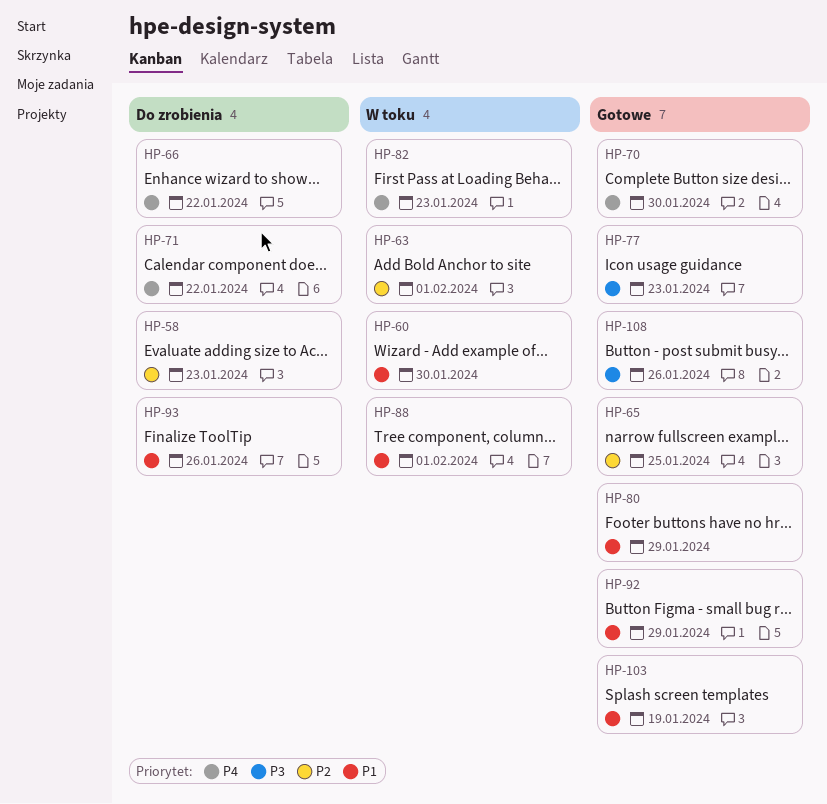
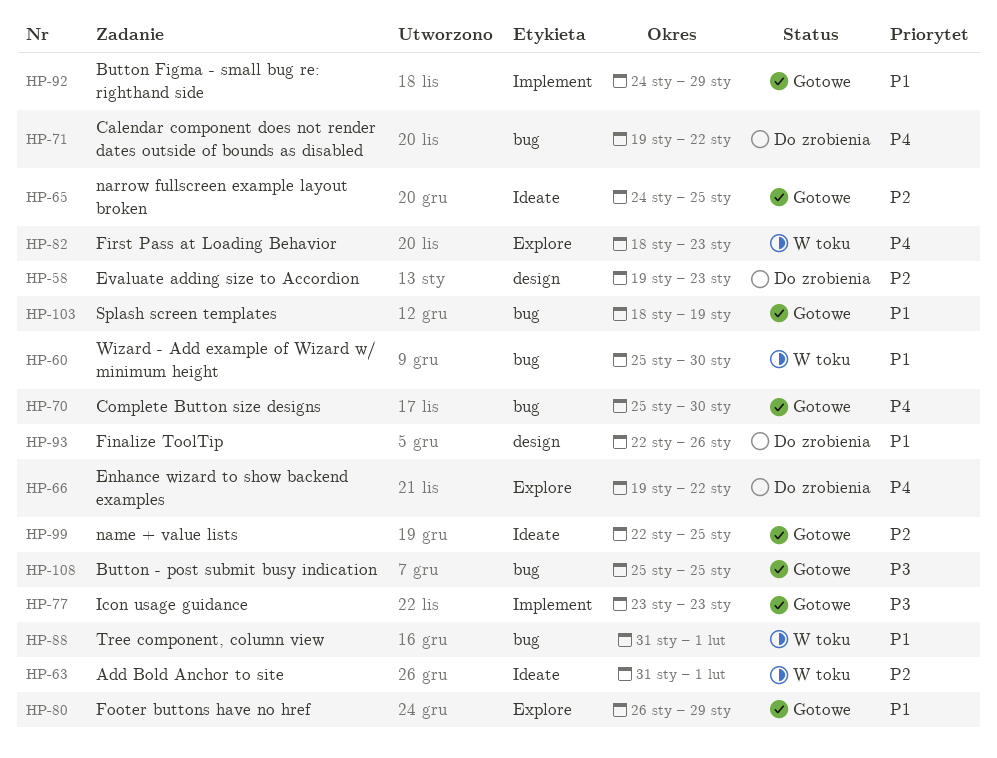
HP-99: none -> present
HP-108, due: Jan 26 -> Jan 25

